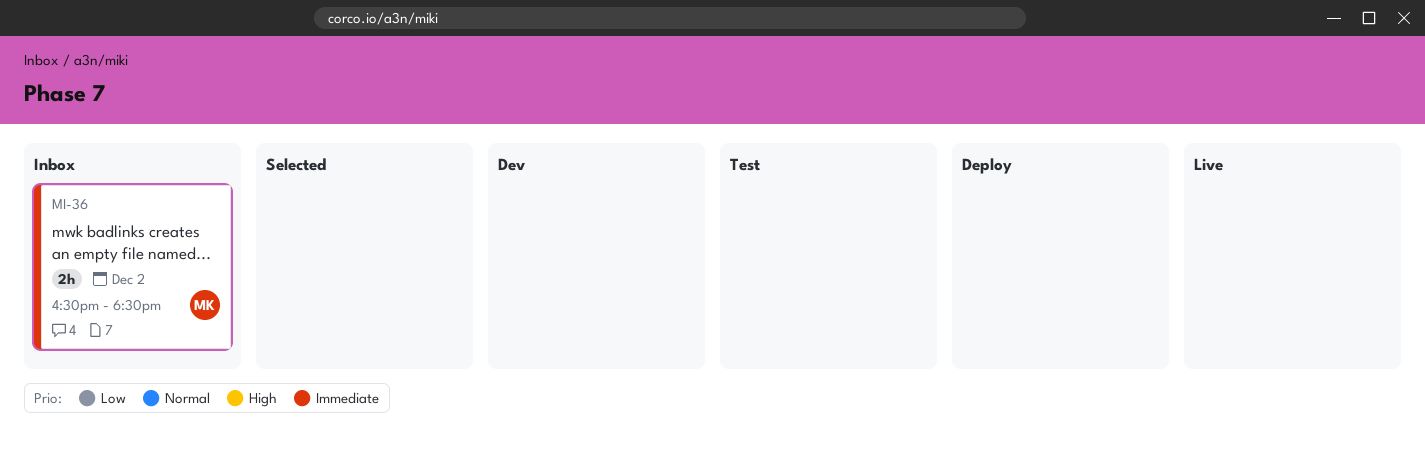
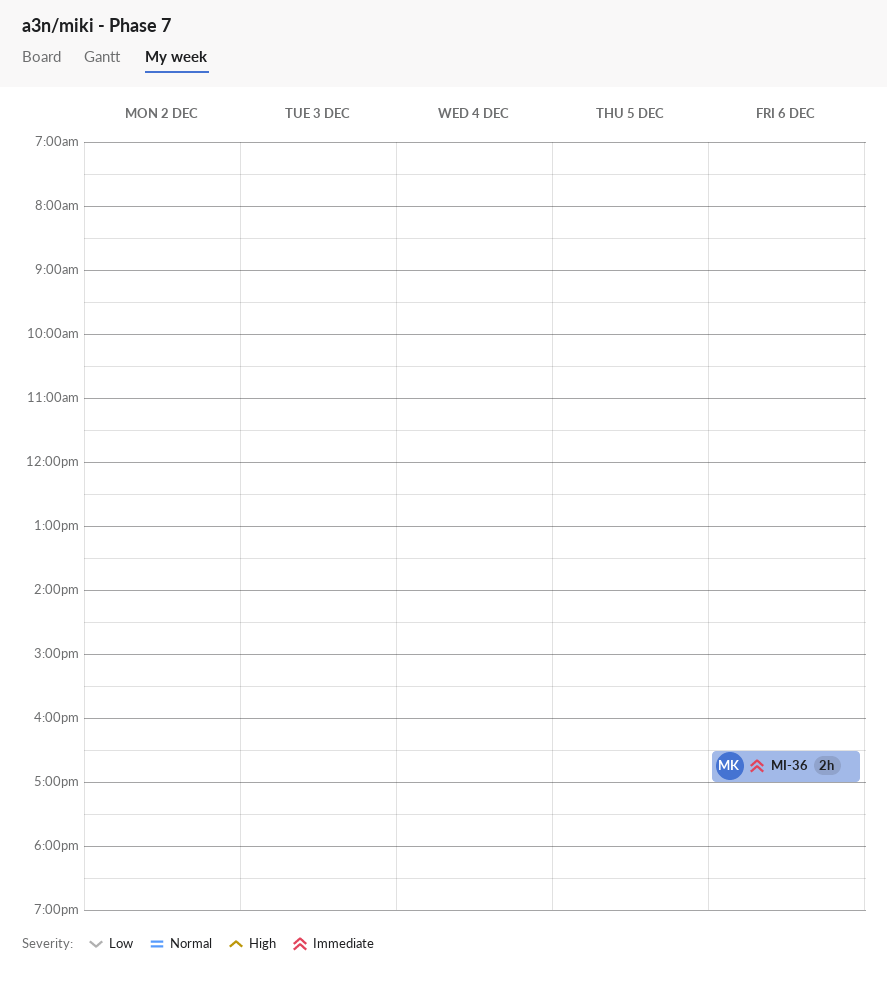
MI-36, day: Dec 2 -> Dec 6
MI-36, ends: 18:30 -> 17:00

